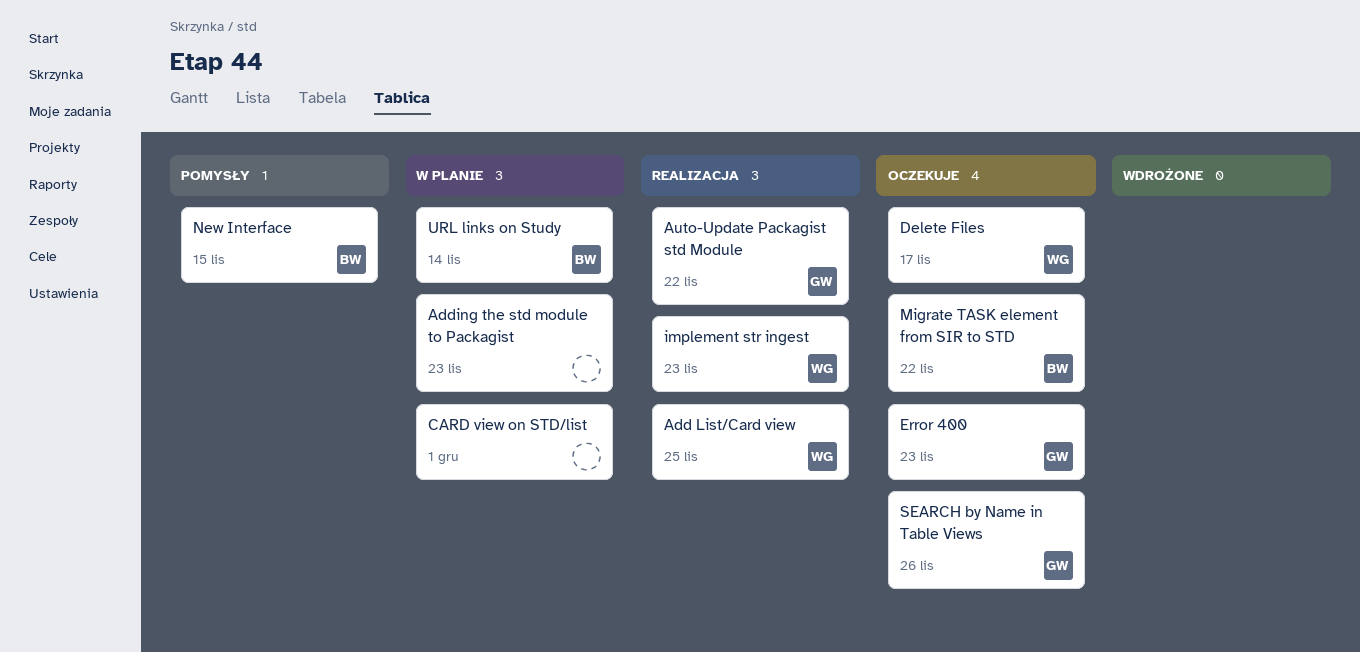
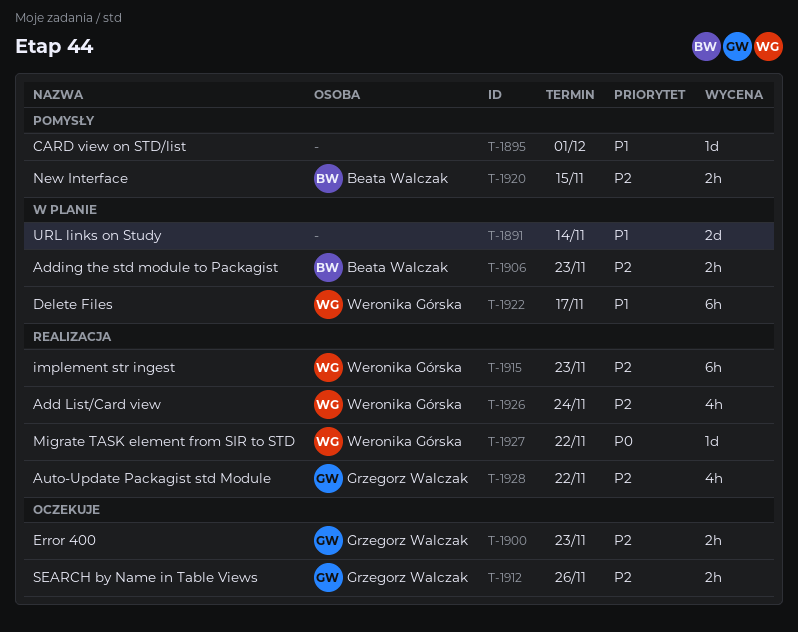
Add List/Card view, due: Nov 25 -> Nov 24
Adding the std module to Packagist, owner: none -> Beata Walczak
CARD view on STD/list, status: W planie -> Pomysły
Delete Files, status: Oczekuje -> W planie
Migrate TASK element from SIR to STD, status: Oczekuje -> Realizacja
Migrate TASK element from SIR to STD, owner: Beata Walczak -> Weronika Górska
URL links on Study, owner: Beata Walczak -> none

